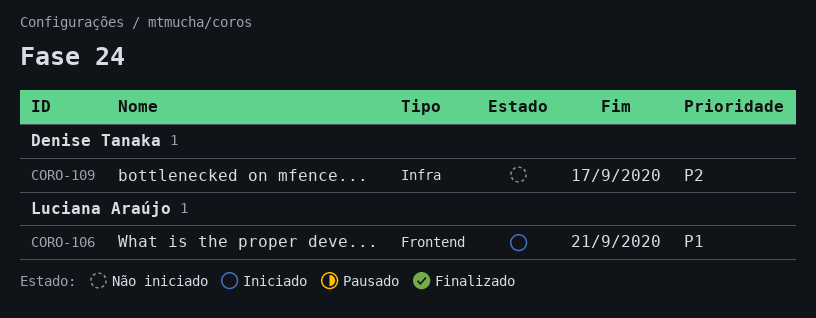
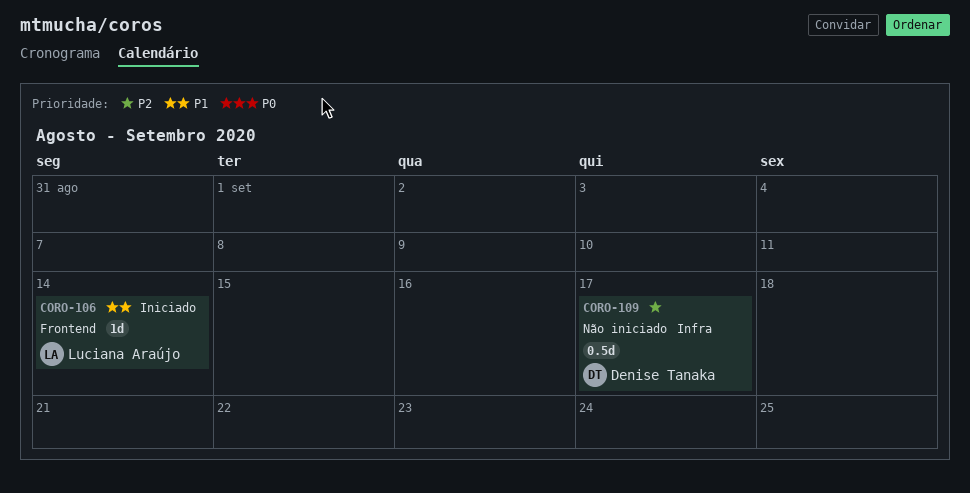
CORO-106, due: Sep 21 -> Sep 14

